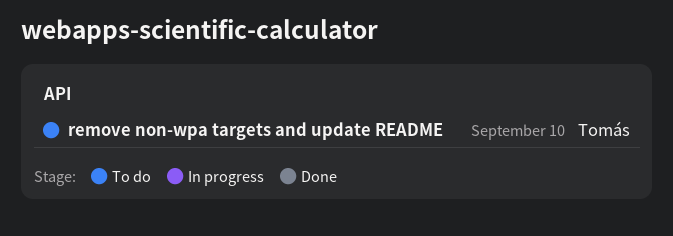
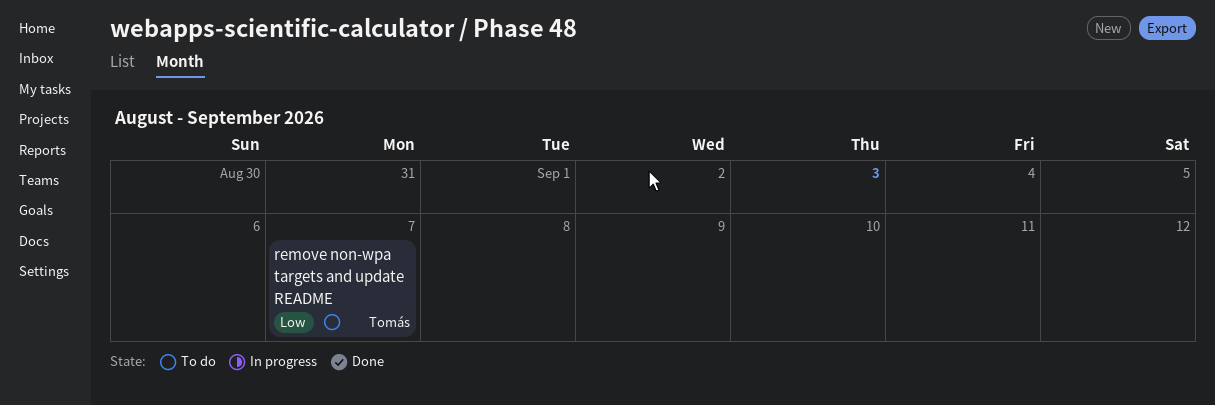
remove non-wpa targets and update README, due: Sep 10 -> Sep 7

